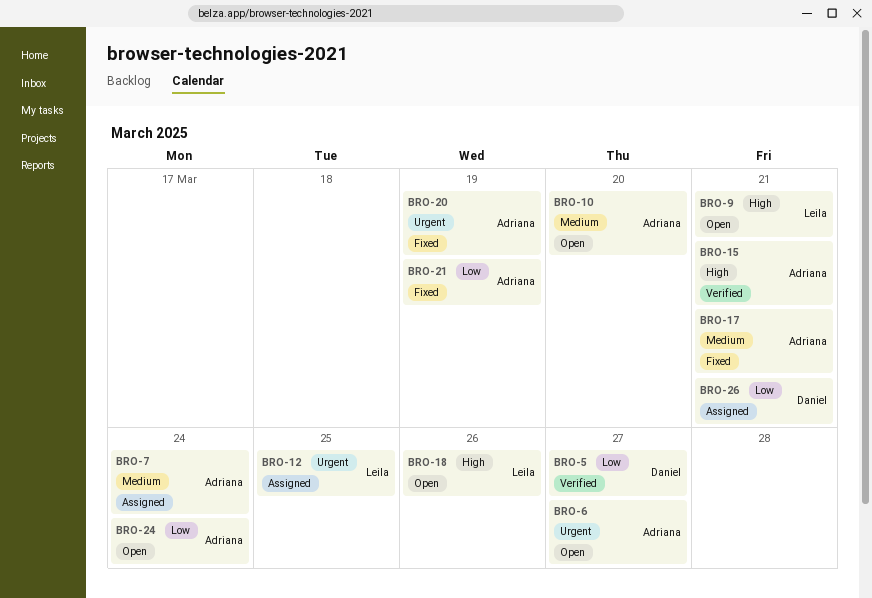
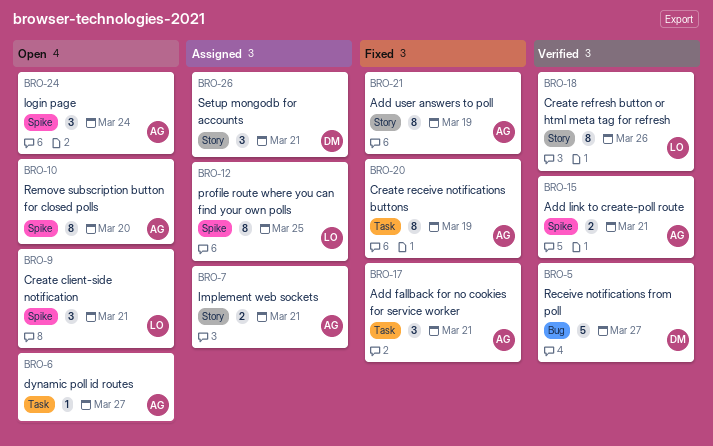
BRO-7, due: Mar 24 -> Mar 21
BRO-18, status: Open -> Verified

